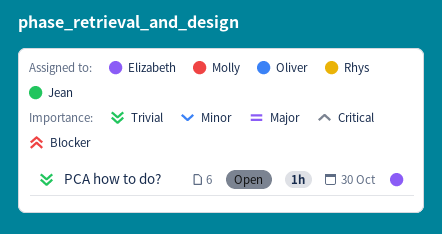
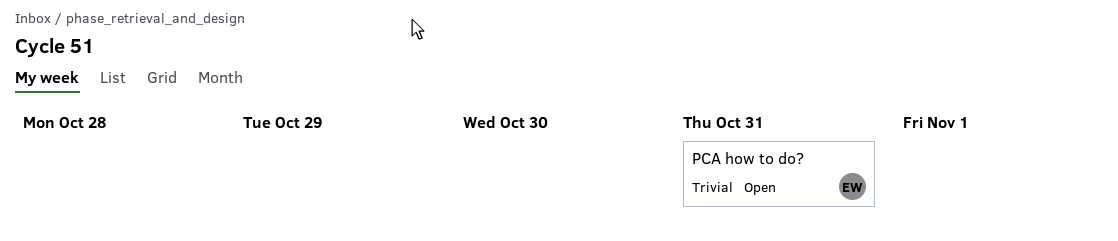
PCA how to do?, due: Oct 30 -> Oct 31

